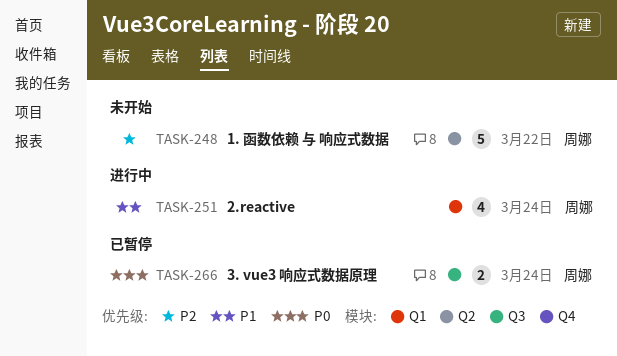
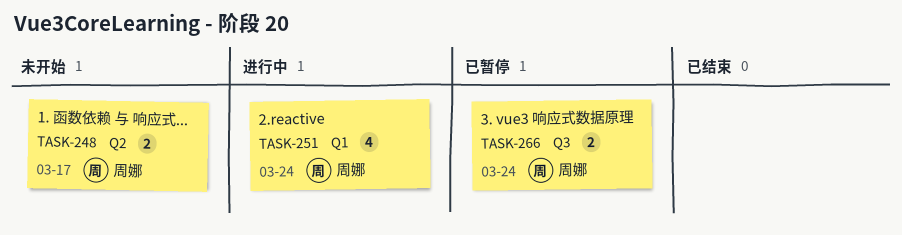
TASK-248, estimate: 5 -> 2
TASK-248, due: Mar 22 -> Mar 17

